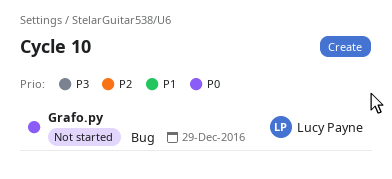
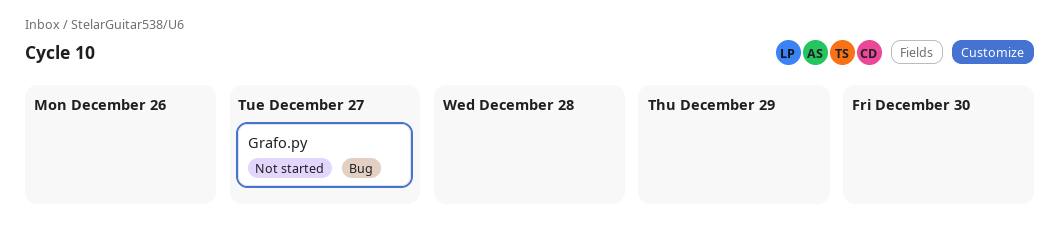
Grafo.py, due: Dec 29 -> Dec 27

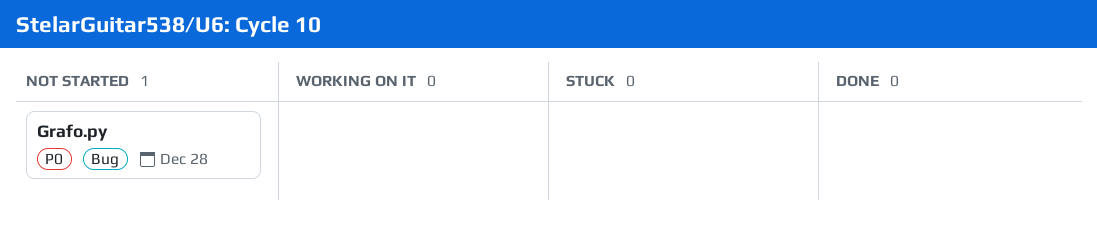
Grafo.py, due: Dec 27 -> Dec 28

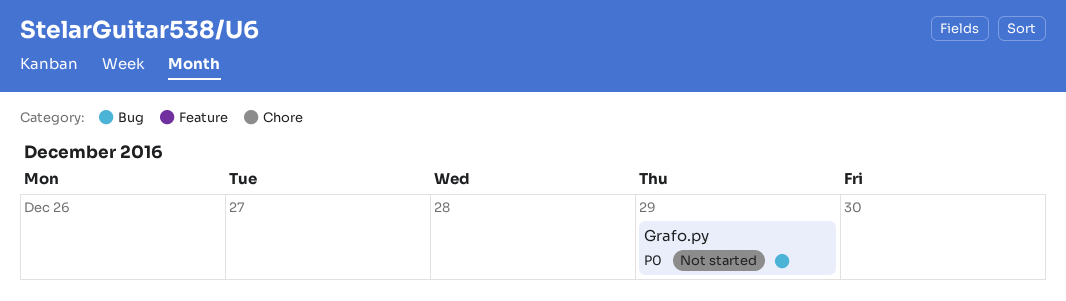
Grafo.py, due: Dec 28 -> Dec 29

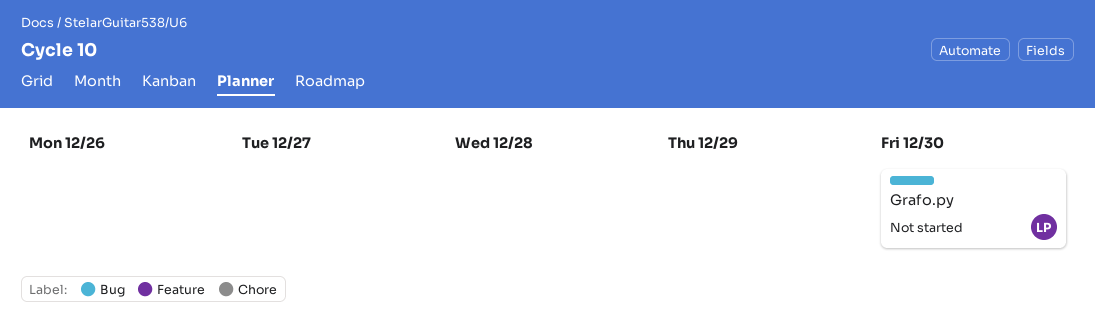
Grafo.py, due: Dec 29 -> Dec 30

